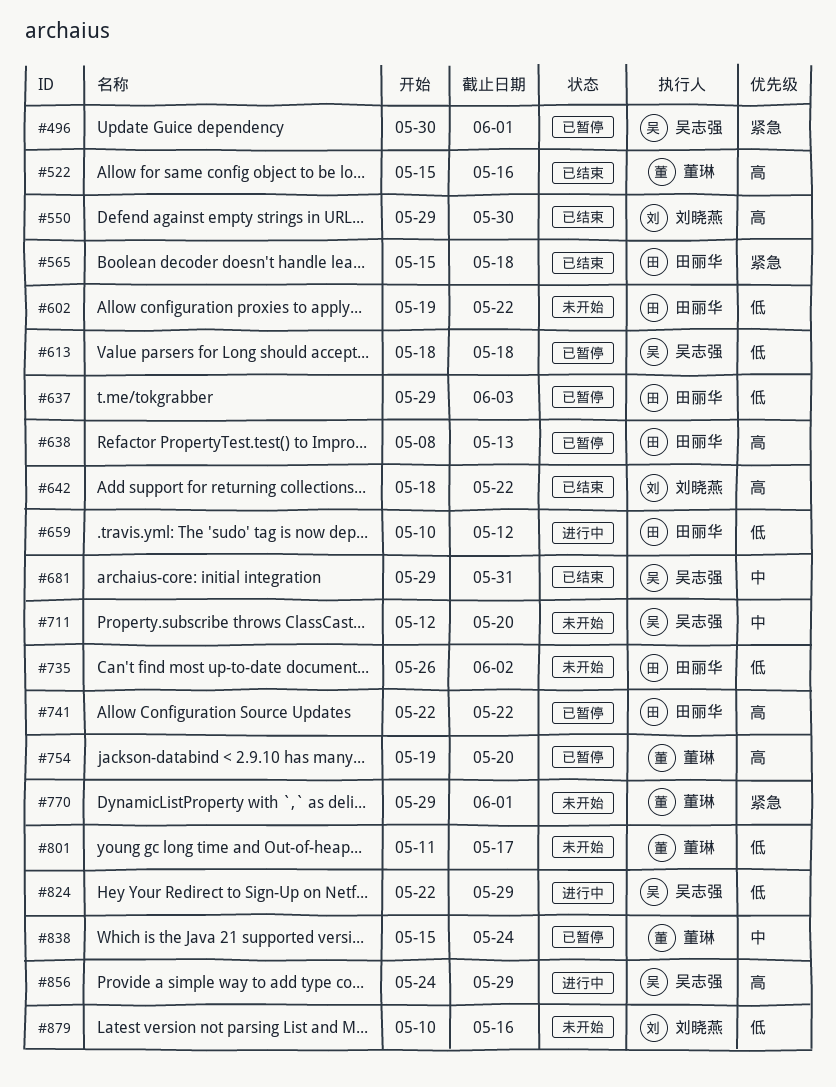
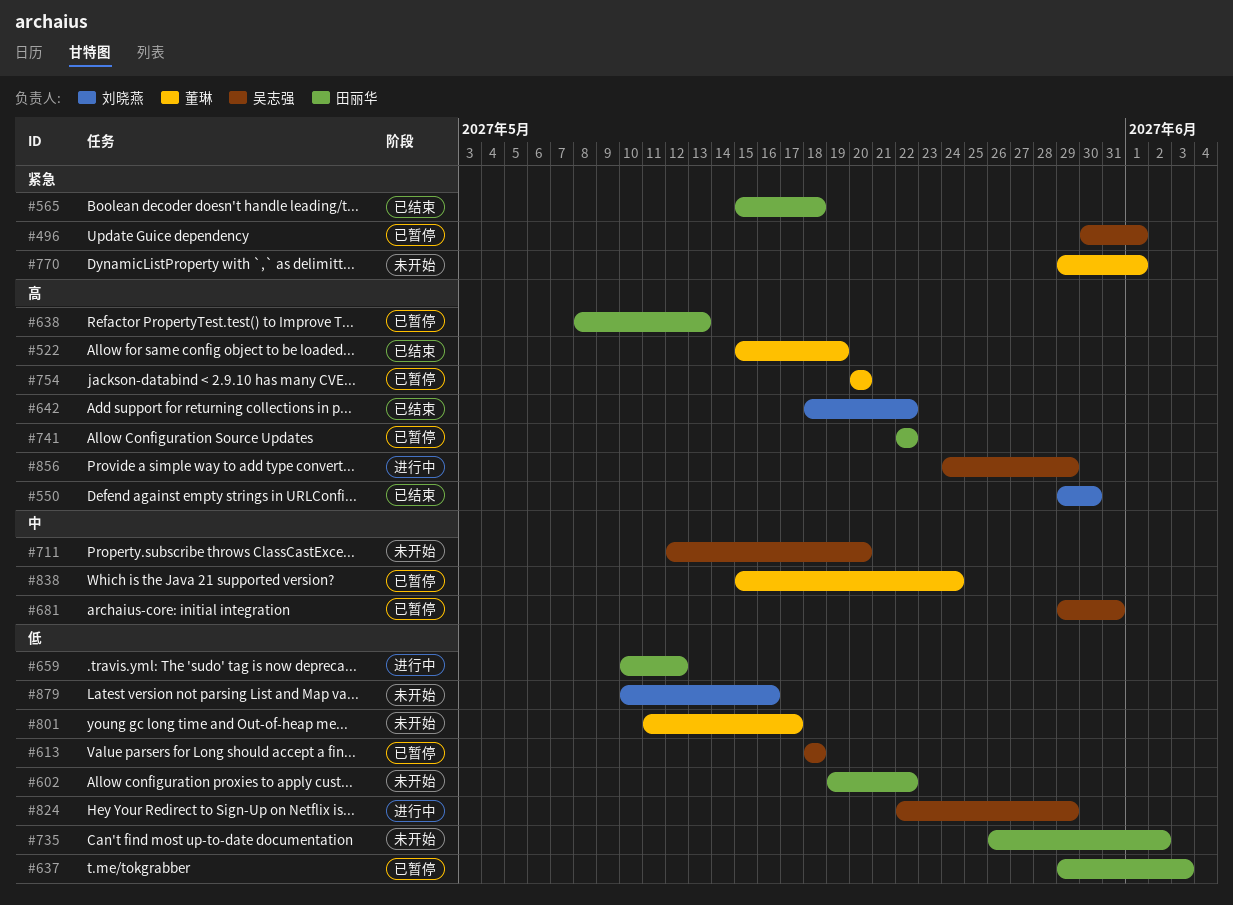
#522, due: May 16 -> May 19
#681, status: 已结束 -> 已暂停
#754, start: May 19 -> May 20

